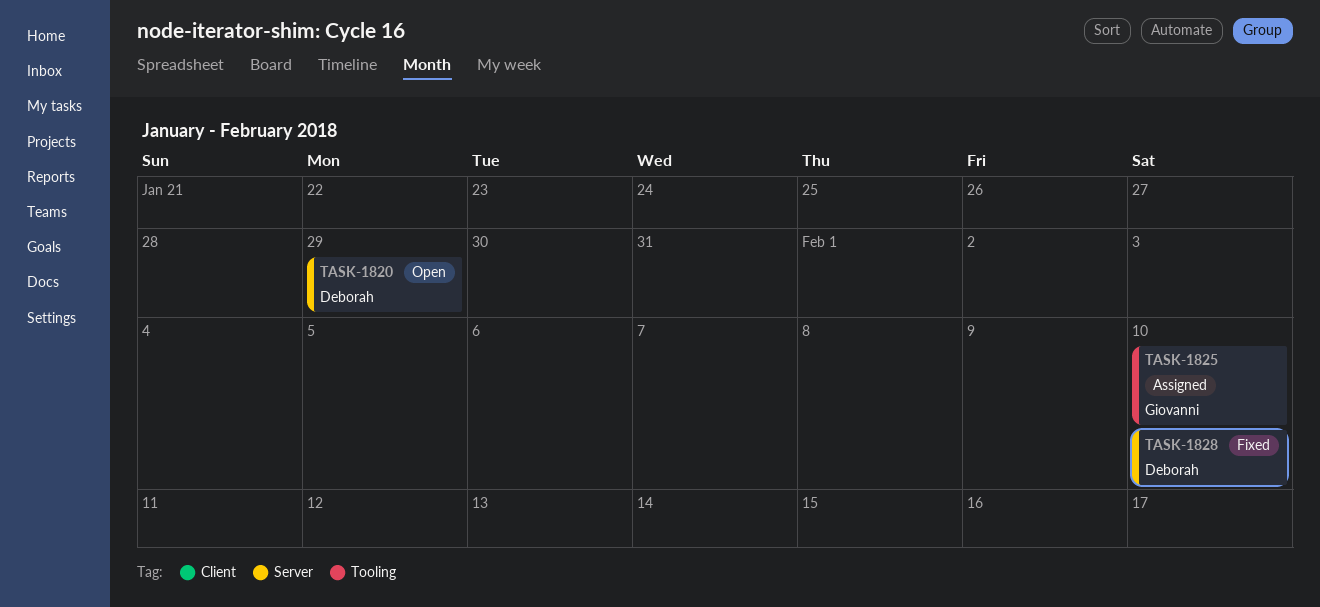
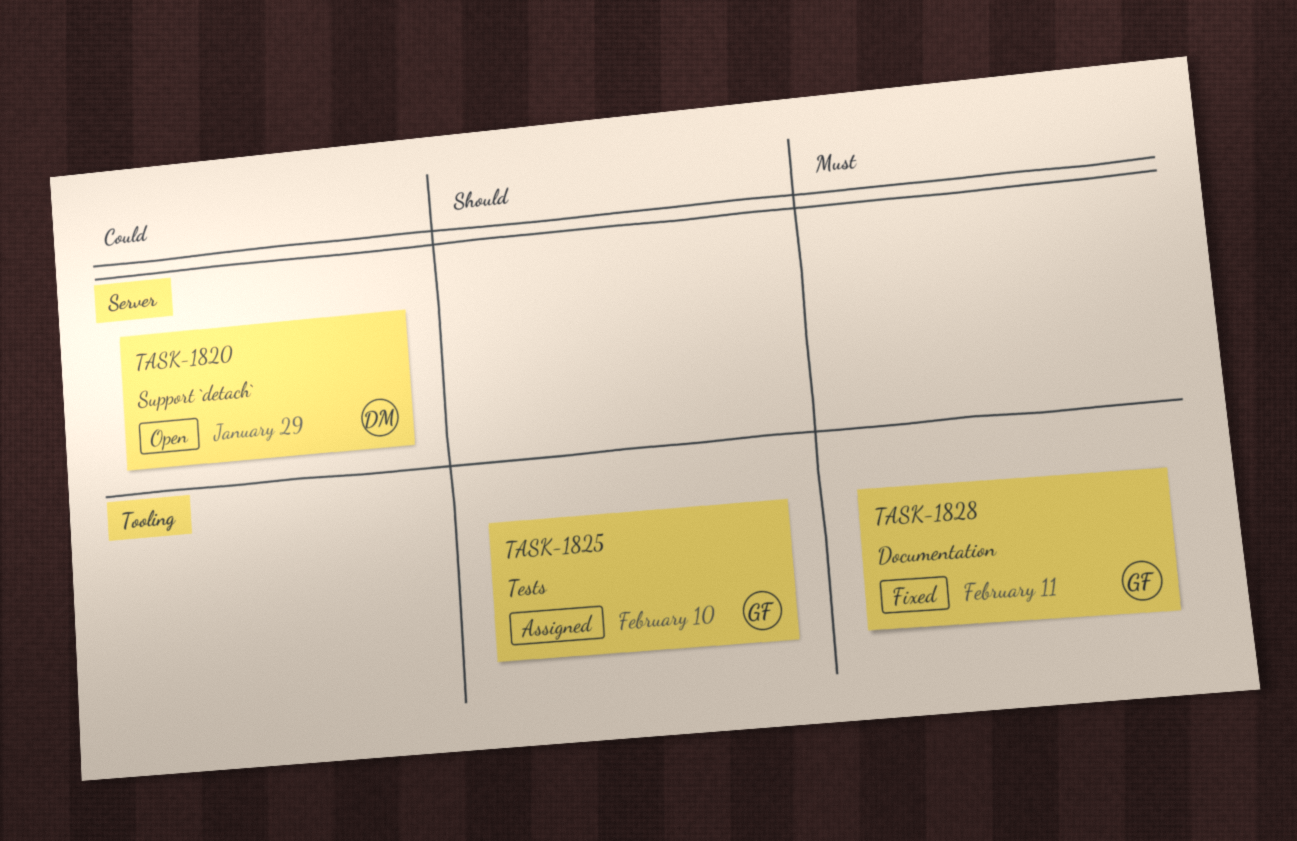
TASK-1828, owner: Deborah -> Giovanni
TASK-1828, label: Server -> Tooling
TASK-1828, due: Feb 10 -> Feb 11

